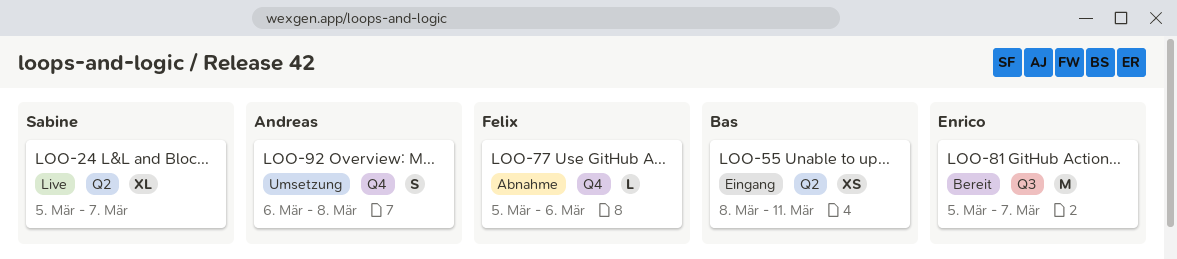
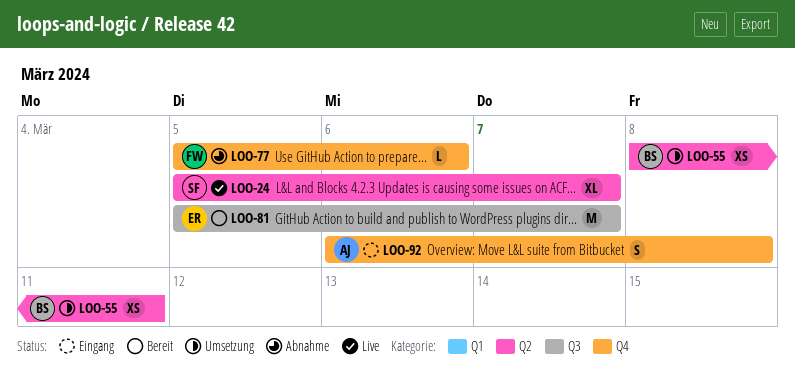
LOO-55, status: Eingang -> Umsetzung
LOO-92, status: Umsetzung -> Eingang

